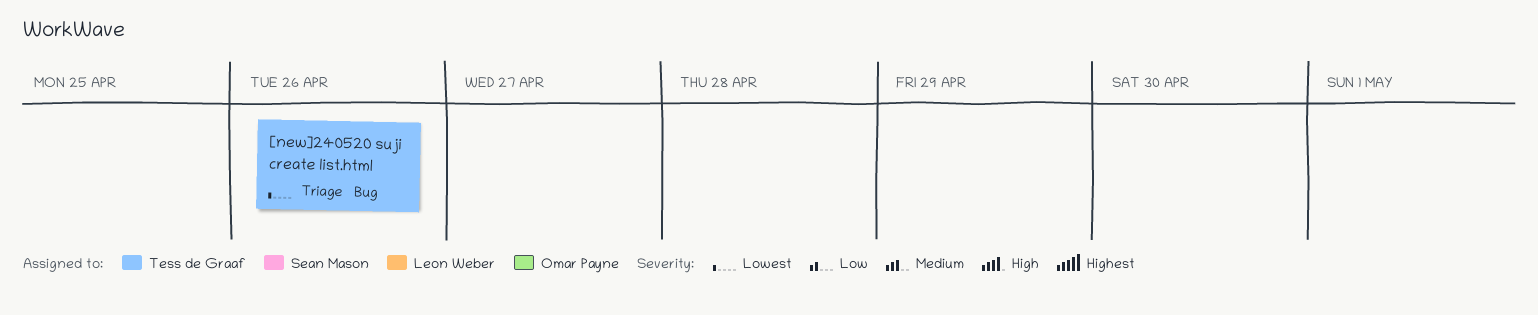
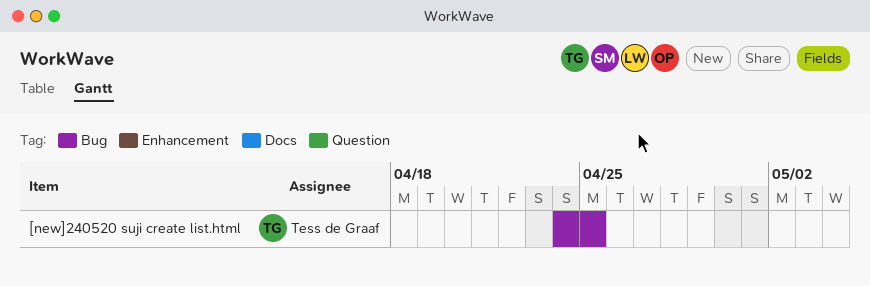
[new]240520 suji create list.html, due: Apr 26 -> Apr 25

